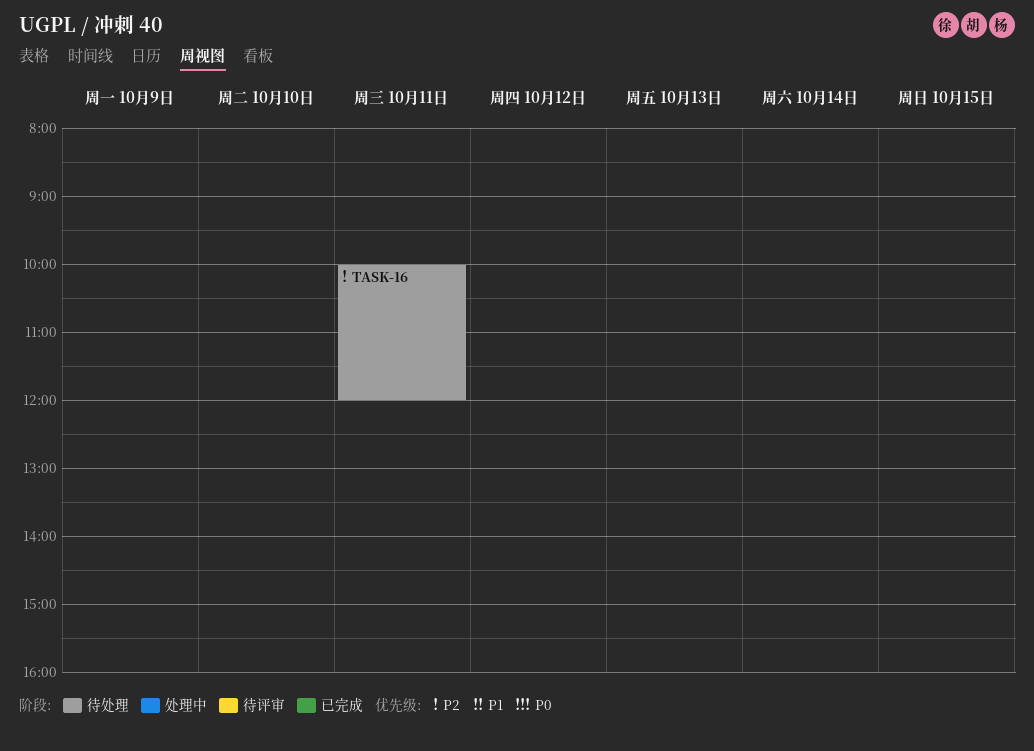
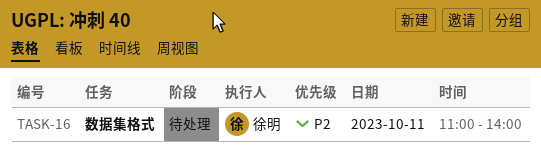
TASK-16, begins: 10:00 -> 11:00
TASK-16, ends: 12:00 -> 14:00

